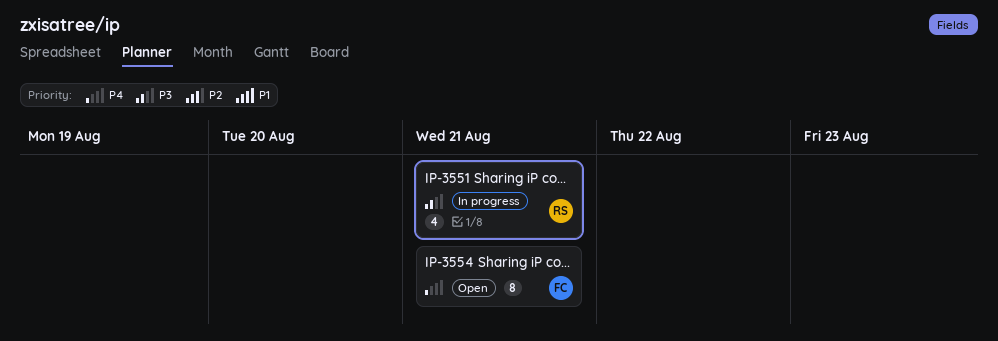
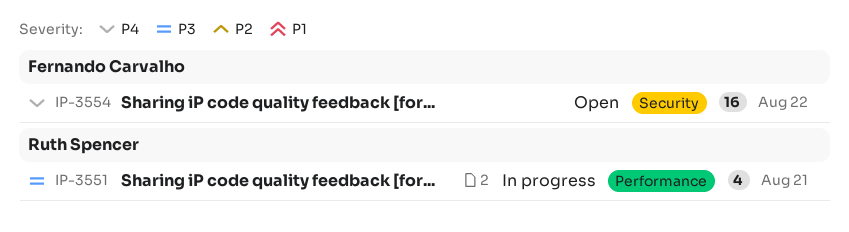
IP-3554, estimate: 8 -> 16
IP-3554, due: Aug 21 -> Aug 22

